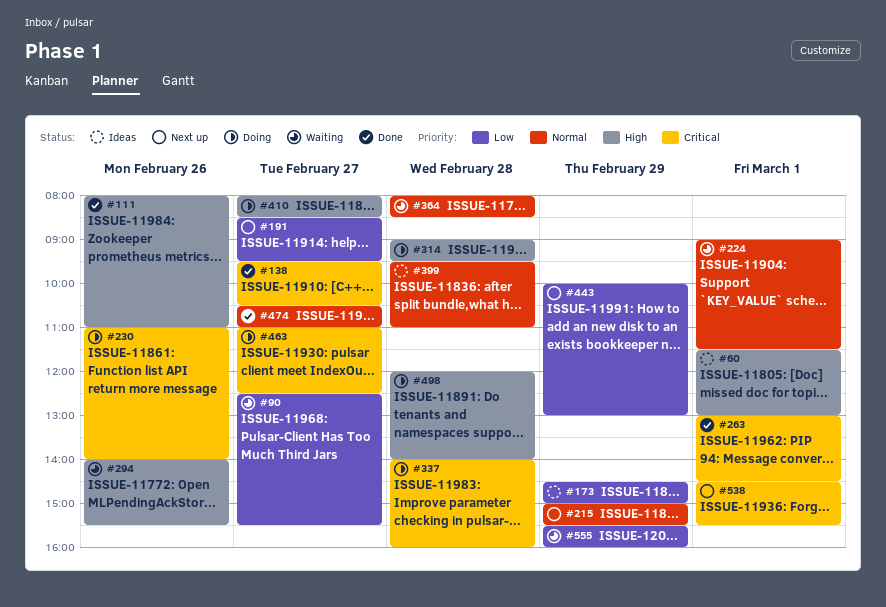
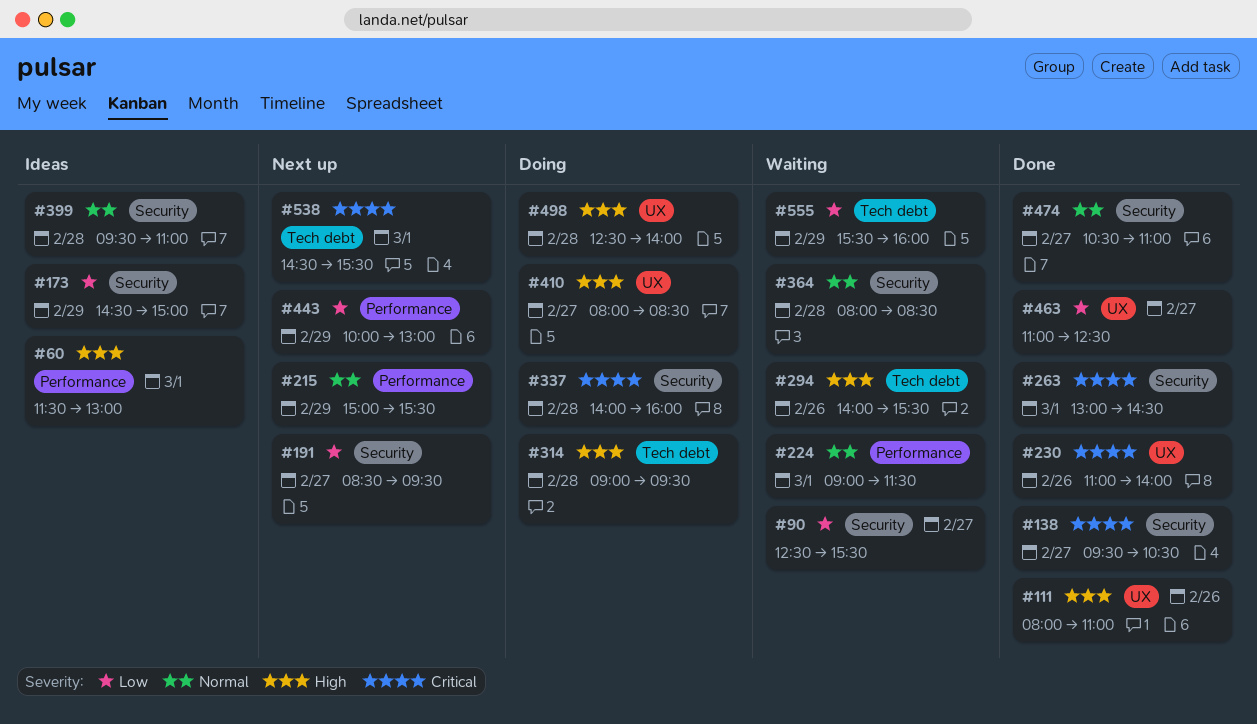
#230, status: Doing -> Done
#463, status: Doing -> Done
#463, priority: Critical -> Low
#498, begins: 12:00 -> 12:30

